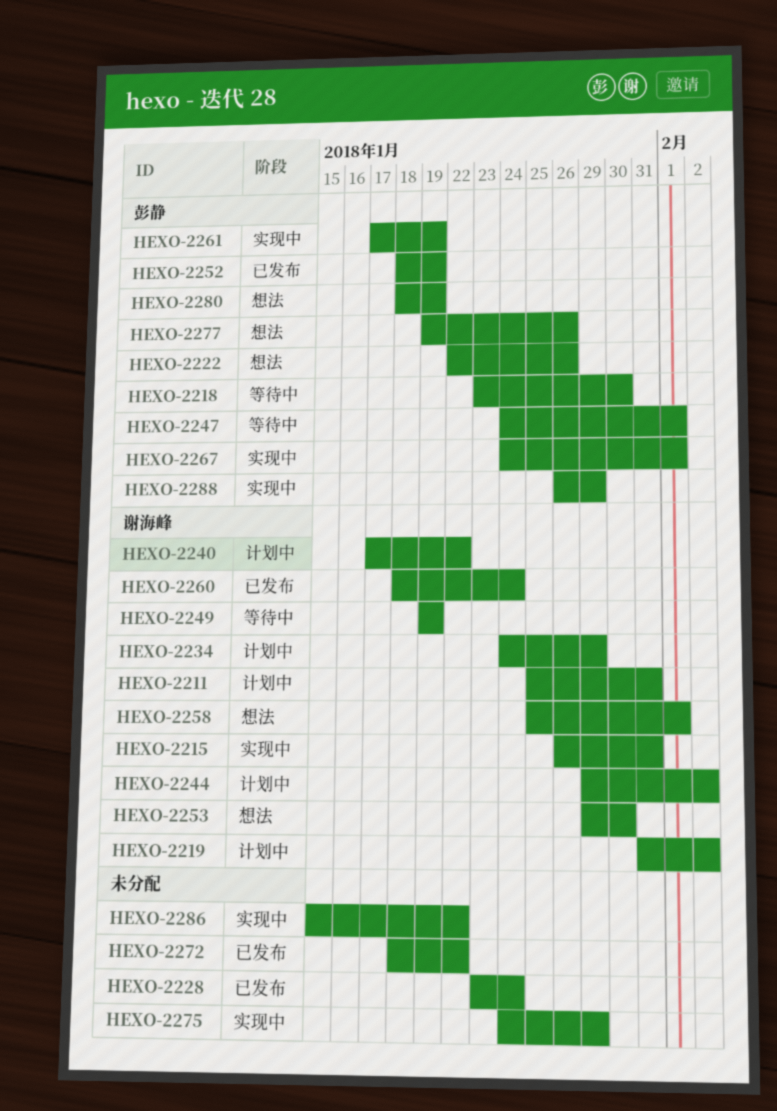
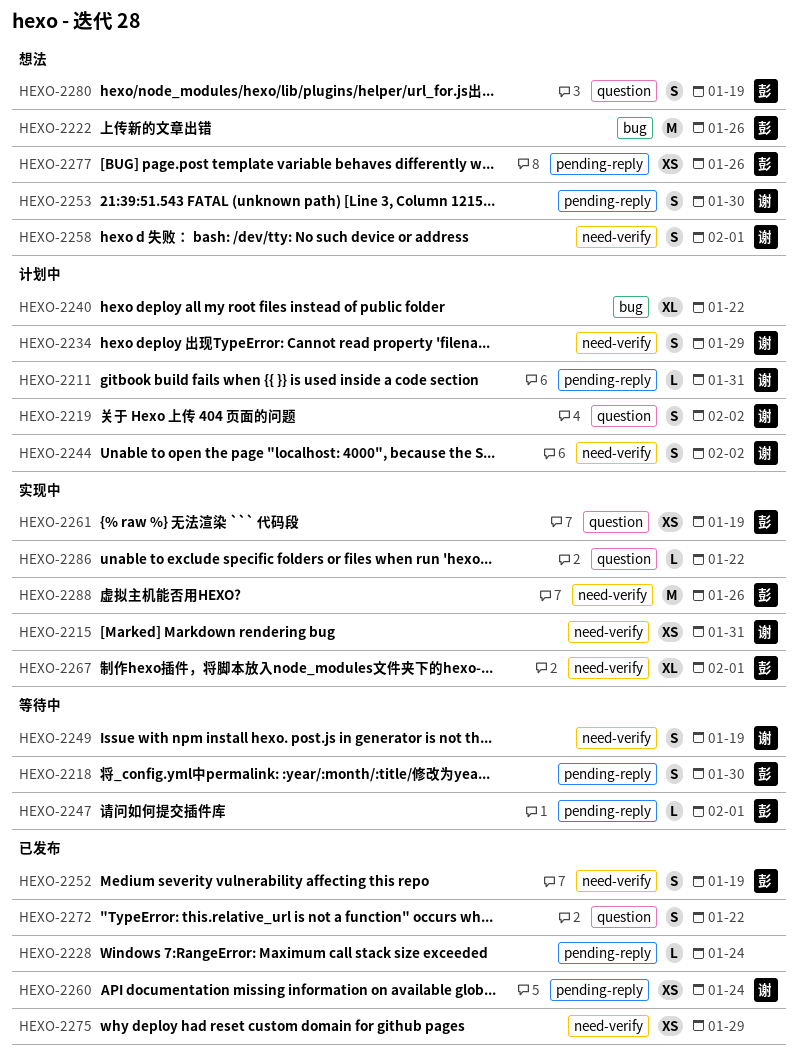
HEXO-2240, owner: 谢海峰 -> none
HEXO-2275, status: 实现中 -> 已发布
HEXO-2288, due: Jan 29 -> Jan 26

